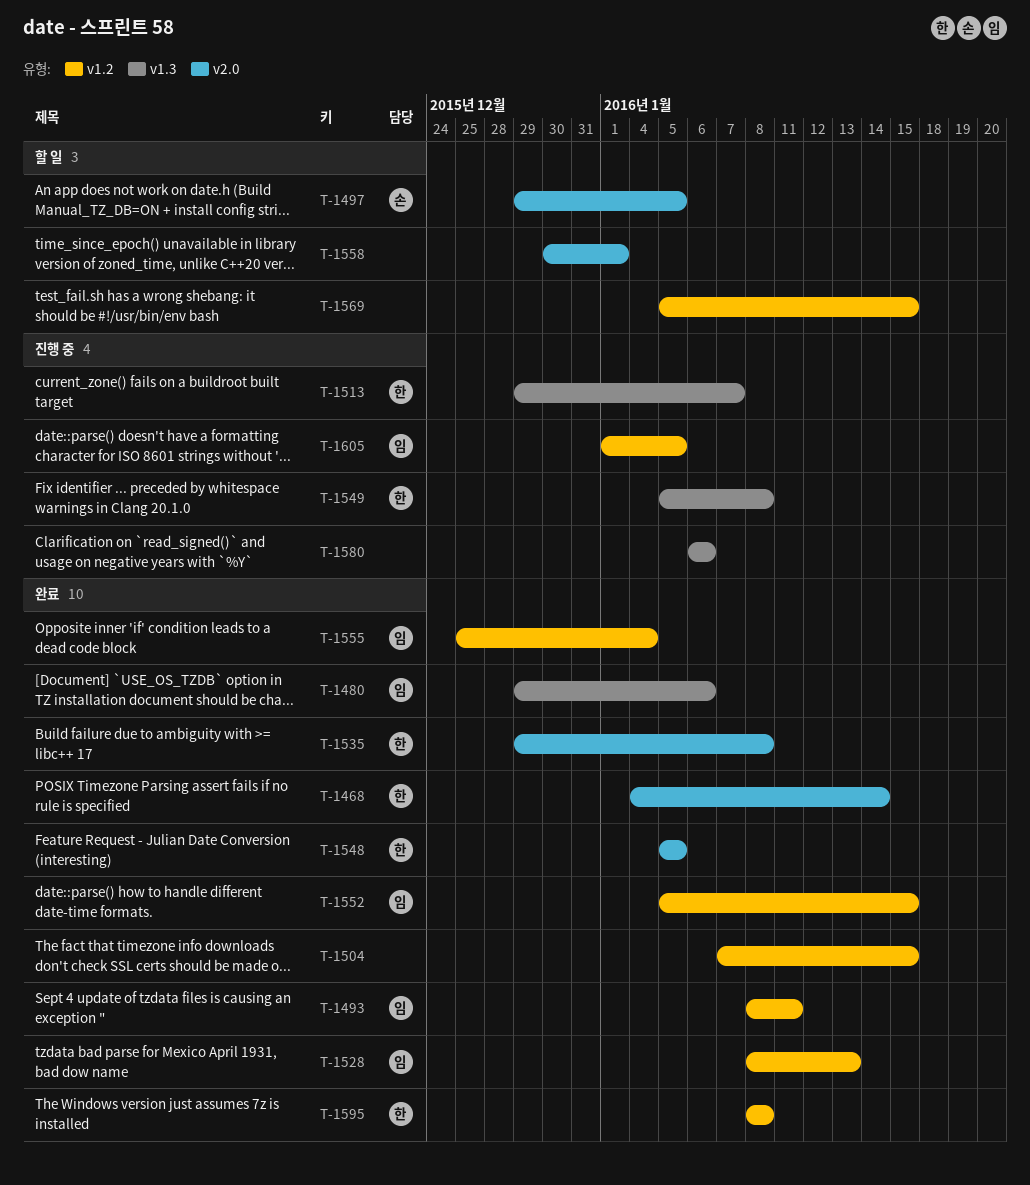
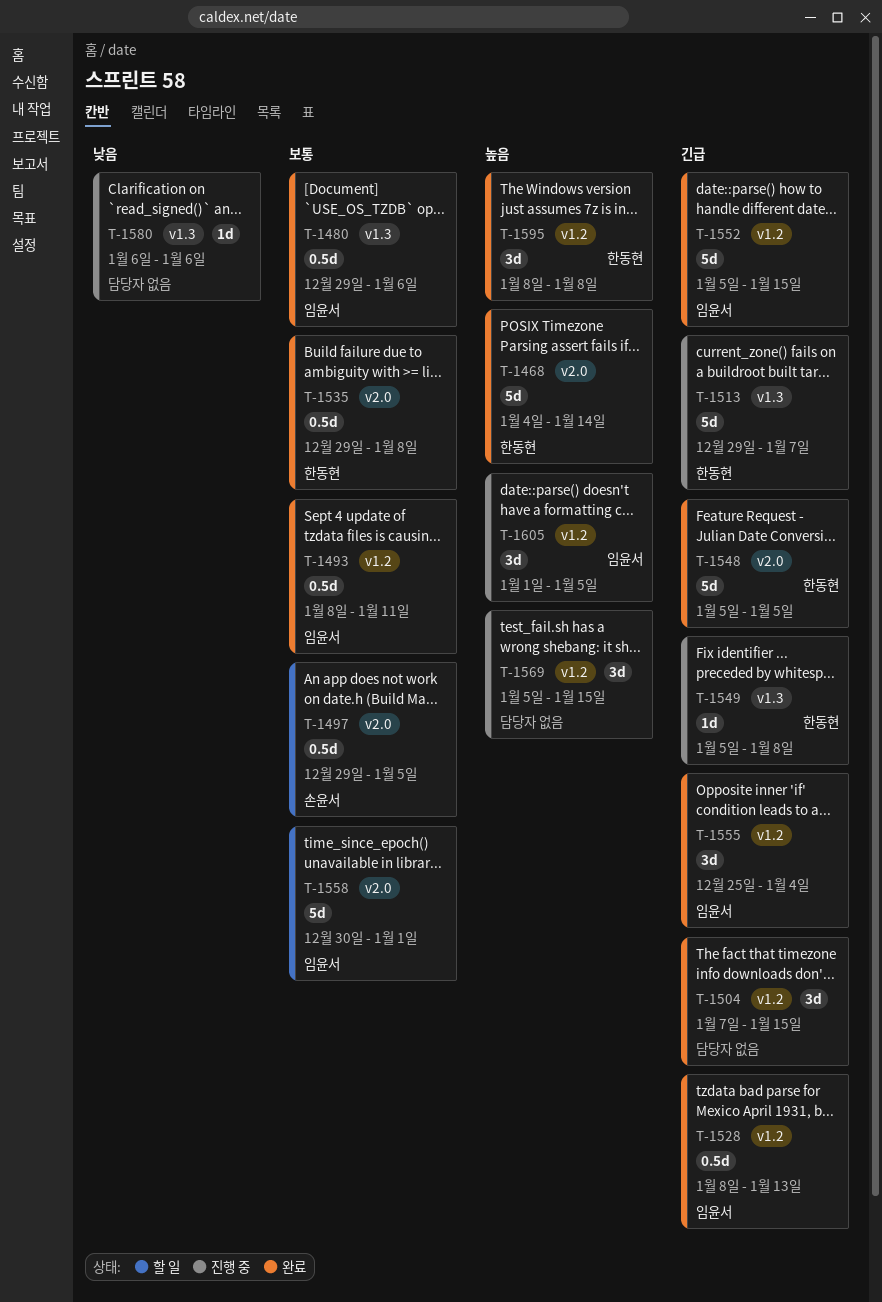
T-1558, owner: none -> 임윤서
T-1569, status: 할 일 -> 진행 중

